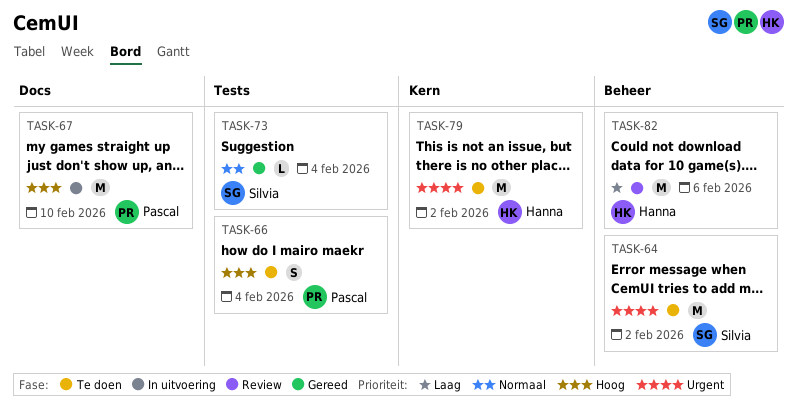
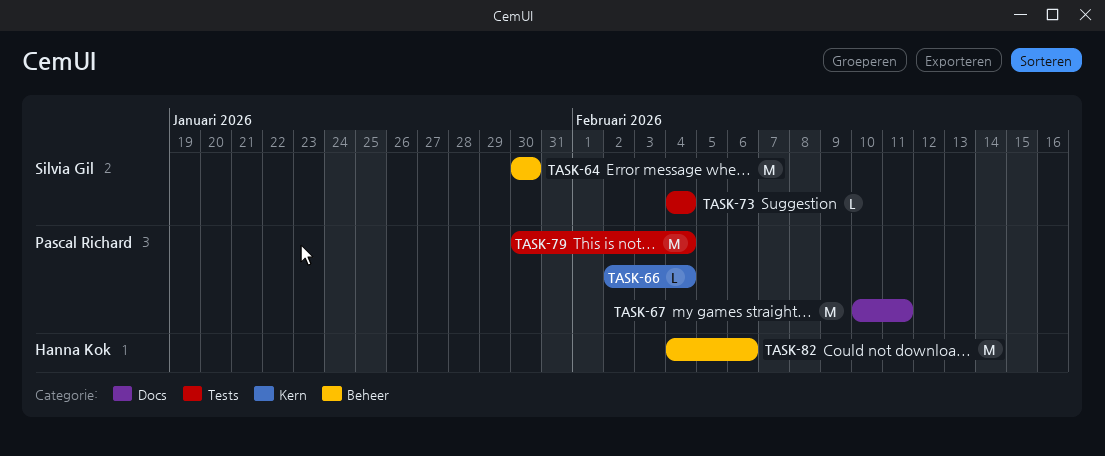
TASK-64, due: Feb 2 -> Jan 30
TASK-66, label: Tests -> Kern
TASK-66, estimate: S -> L
TASK-67, due: Feb 10 -> Feb 11
TASK-79, owner: Hanna Kok -> Pascal Richard
TASK-79, label: Kern -> Tests
TASK-79, due: Feb 2 -> Feb 4

